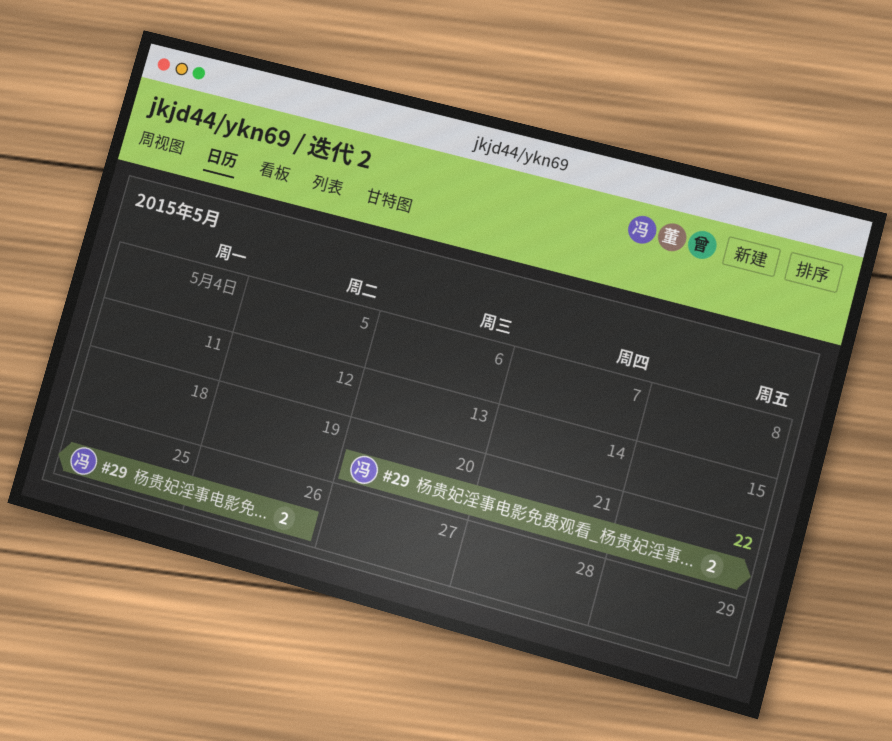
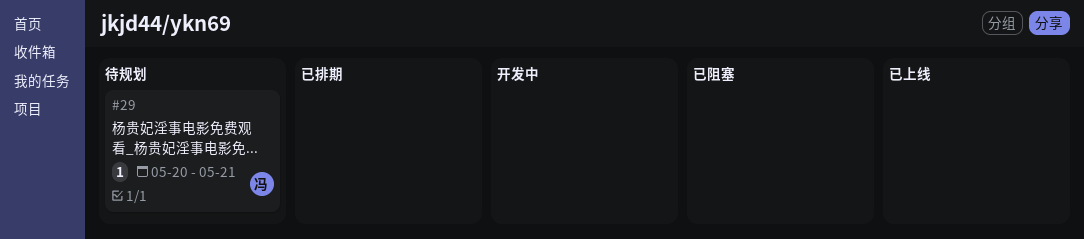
#29, estimate: 2 -> 1
#29, due: May 26 -> May 21

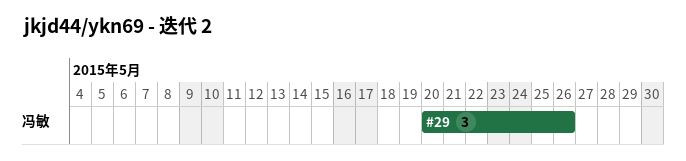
#29, estimate: 1 -> 3
#29, due: May 21 -> May 26

